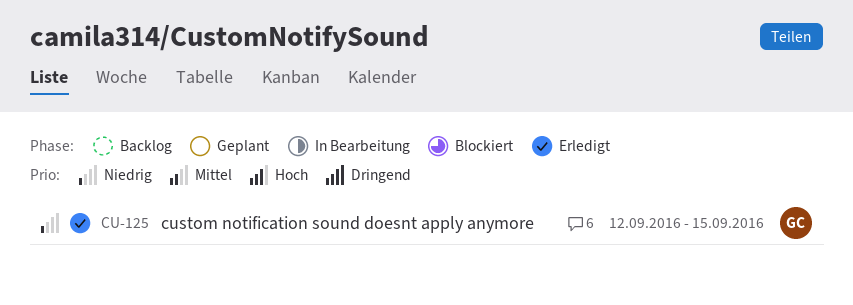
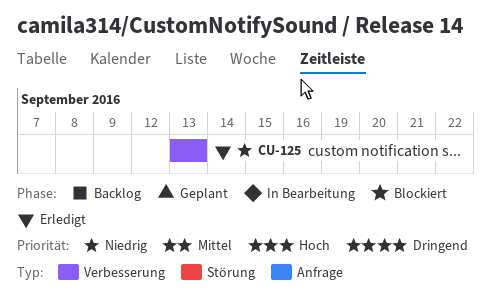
CU-125, start: Sep 12 -> Sep 13
CU-125, due: Sep 15 -> Sep 13

